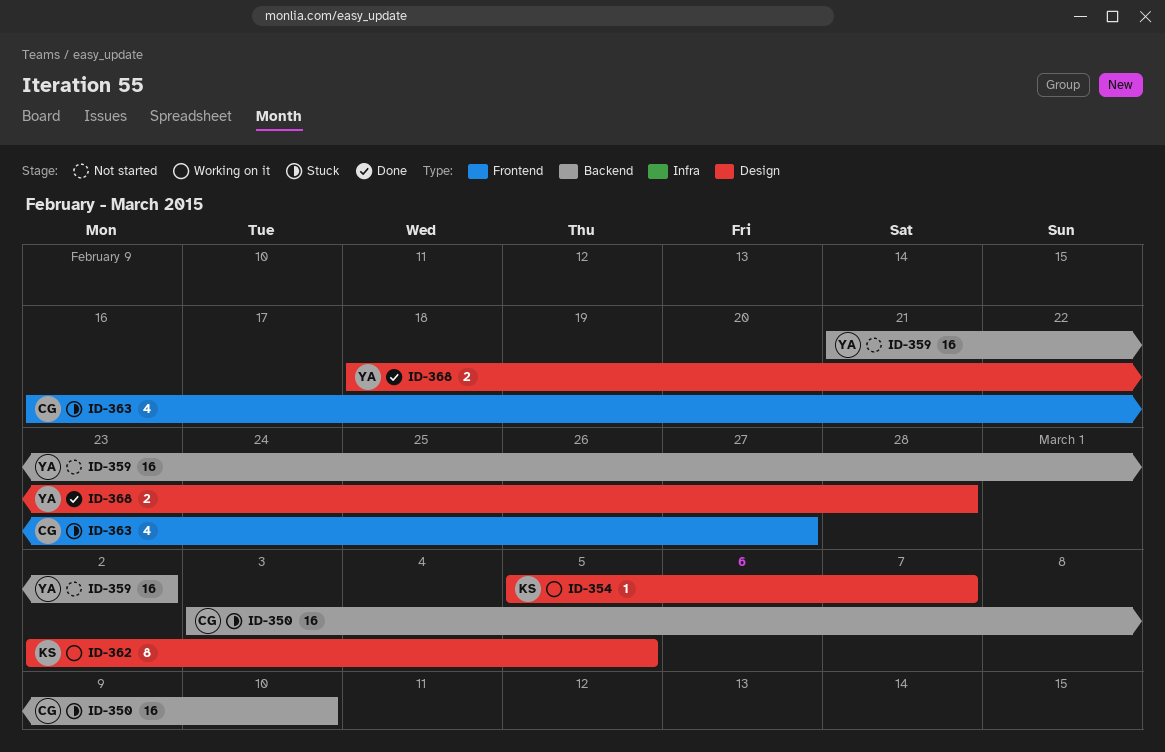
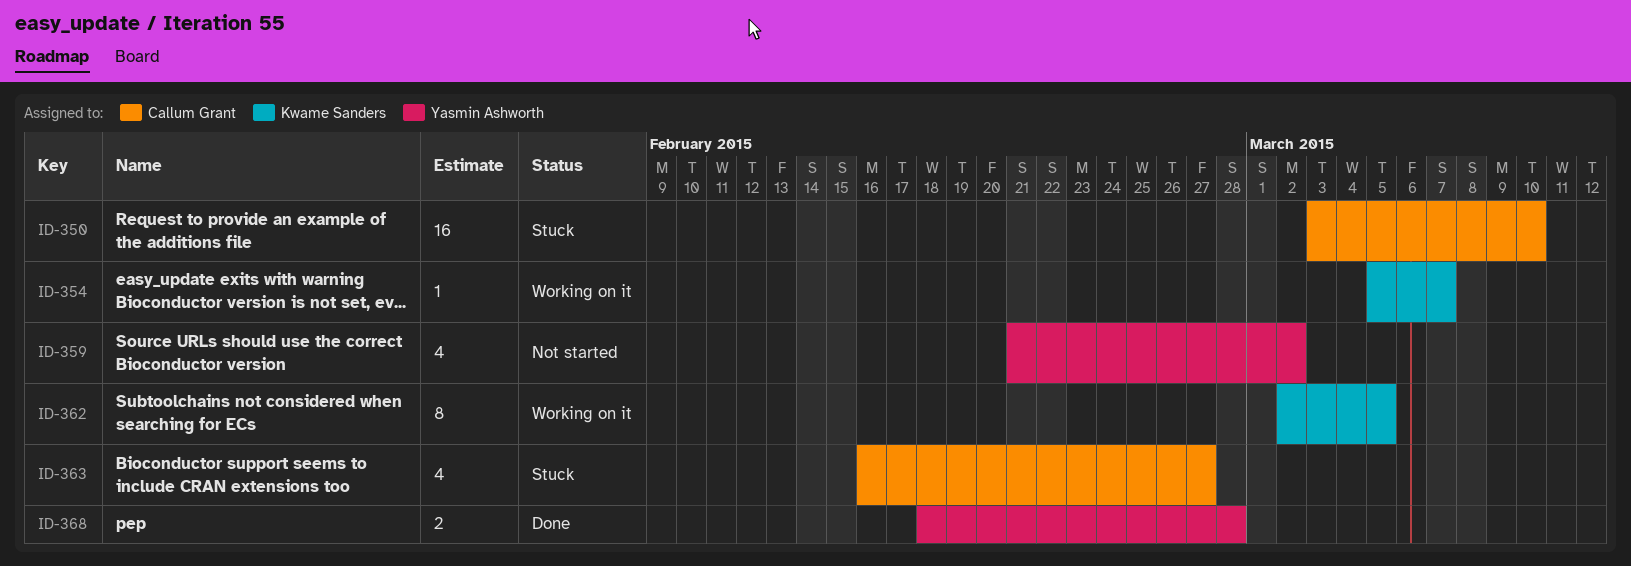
ID-359, estimate: 16 -> 4

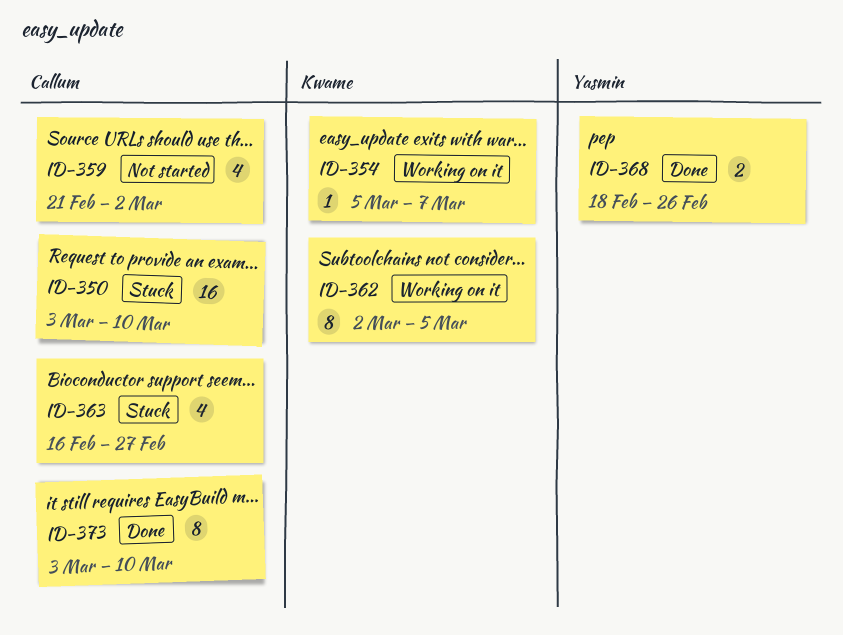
ID-359, owner: Yasmin Ashworth -> Callum Grant
ID-368, due: Feb 28 -> Feb 26
ID-373: none -> present

